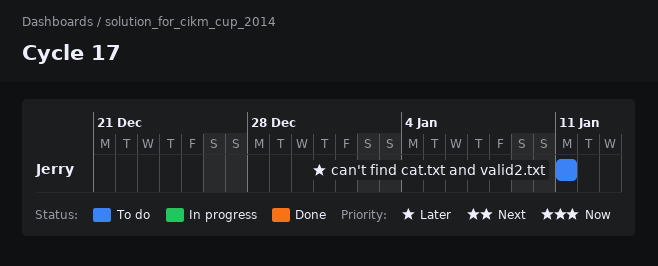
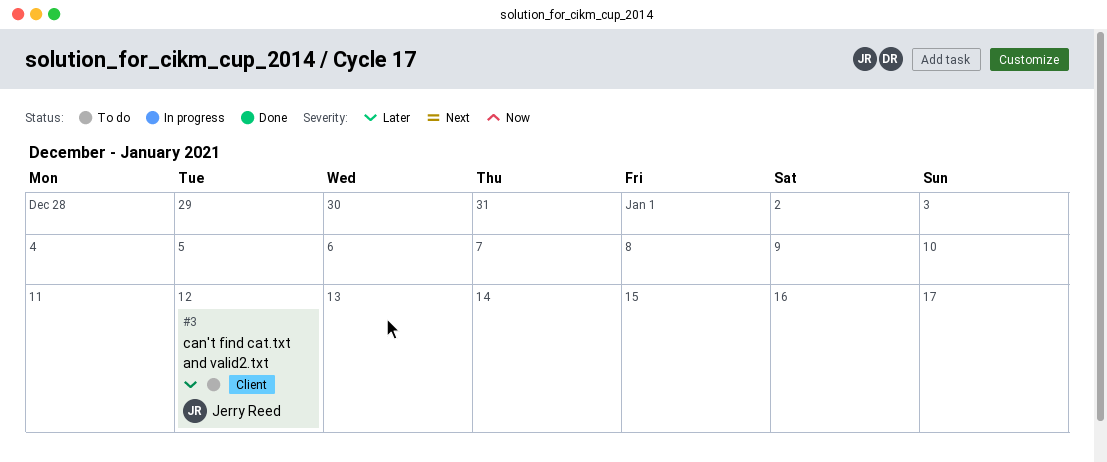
can't find cat.txt and valid2.txt, due: Jan 11 -> Jan 12

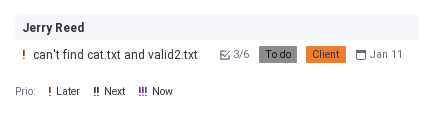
can't find cat.txt and valid2.txt, due: Jan 12 -> Jan 11

